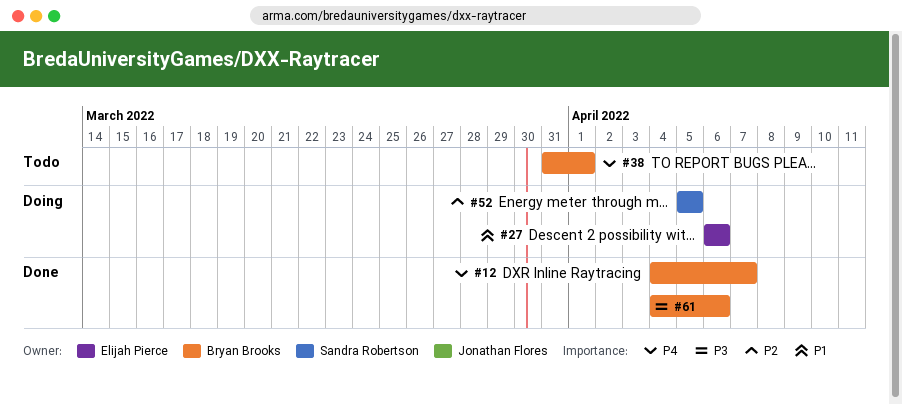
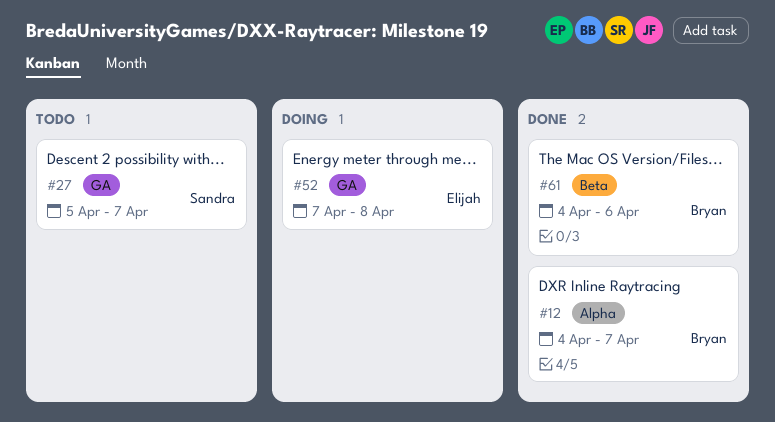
#27, status: Doing -> Todo
#27, owner: Elijah Pierce -> Sandra Robertson
#27, start: Apr 6 -> Apr 5
#27, due: Apr 6 -> Apr 7
#38: present -> none
#52, owner: Sandra Robertson -> Elijah Pierce
#52, start: Apr 5 -> Apr 7
#52, due: Apr 5 -> Apr 8

